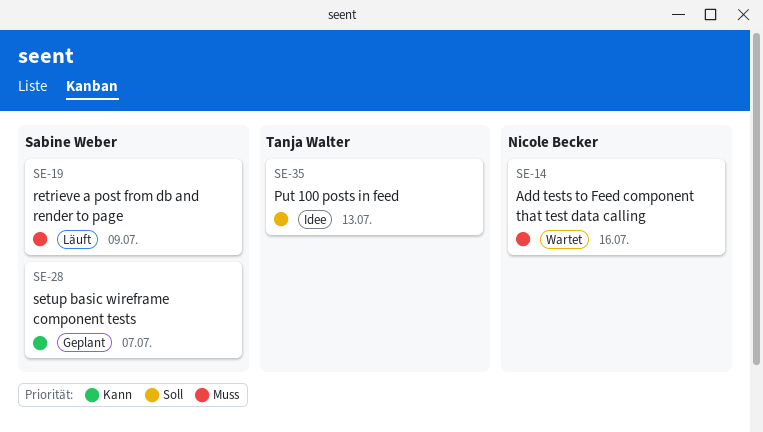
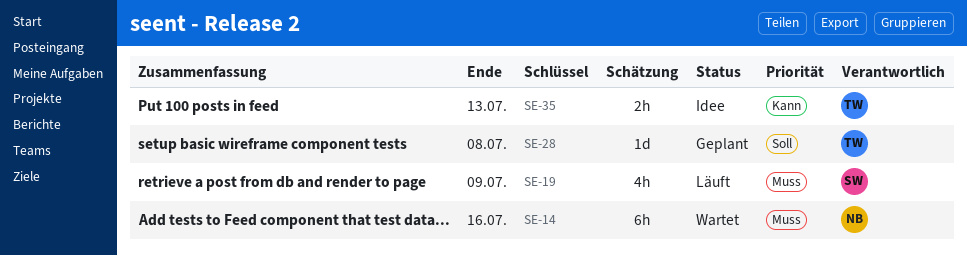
SE-28, owner: Sabine Weber -> Tanja Walter
SE-28, priority: Kann -> Soll
SE-28, due: Jul 7 -> Jul 8
SE-35, priority: Soll -> Kann

